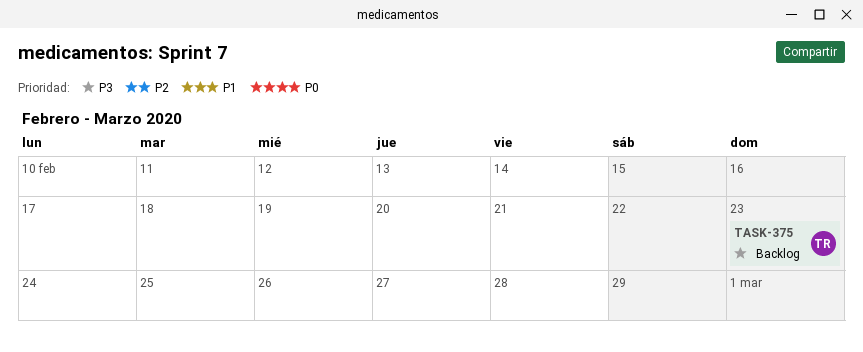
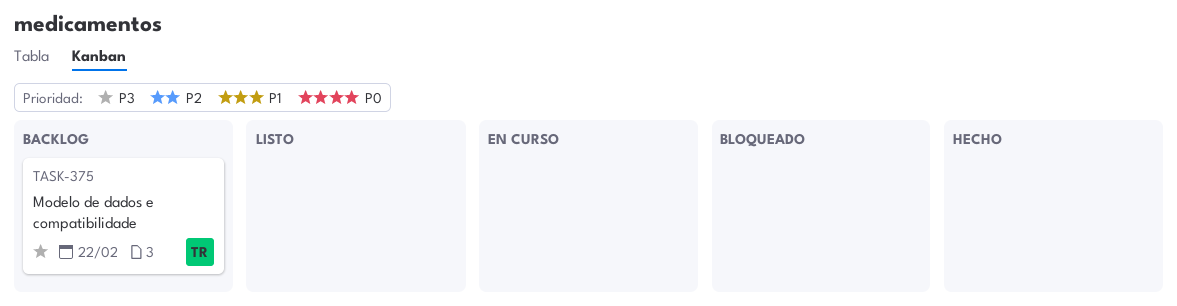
TASK-375, due: Feb 23 -> Feb 22

